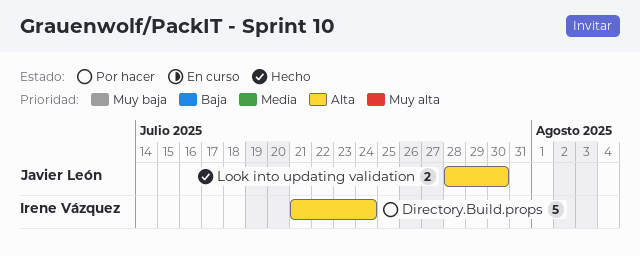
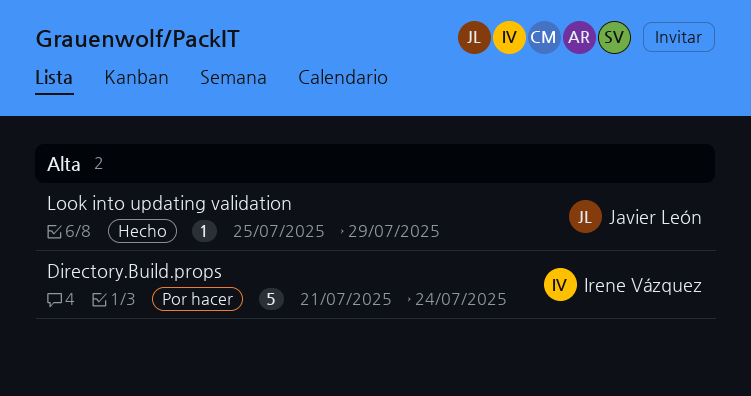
Look into updating validation, estimate: 2 -> 1
Look into updating validation, start: Jul 28 -> Jul 25
Look into updating validation, due: Jul 30 -> Jul 29

